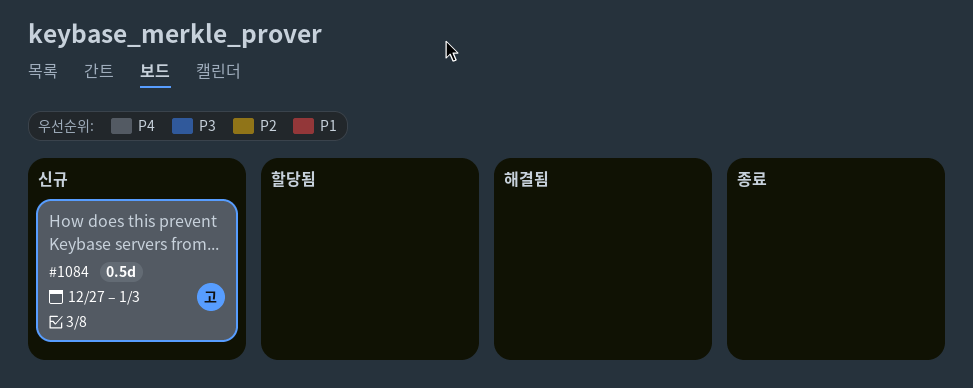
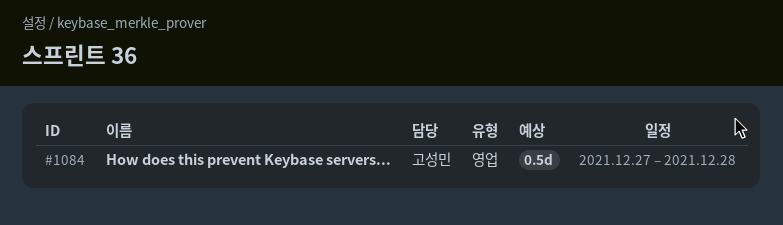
#1084, due: Jan 3 -> Dec 28

